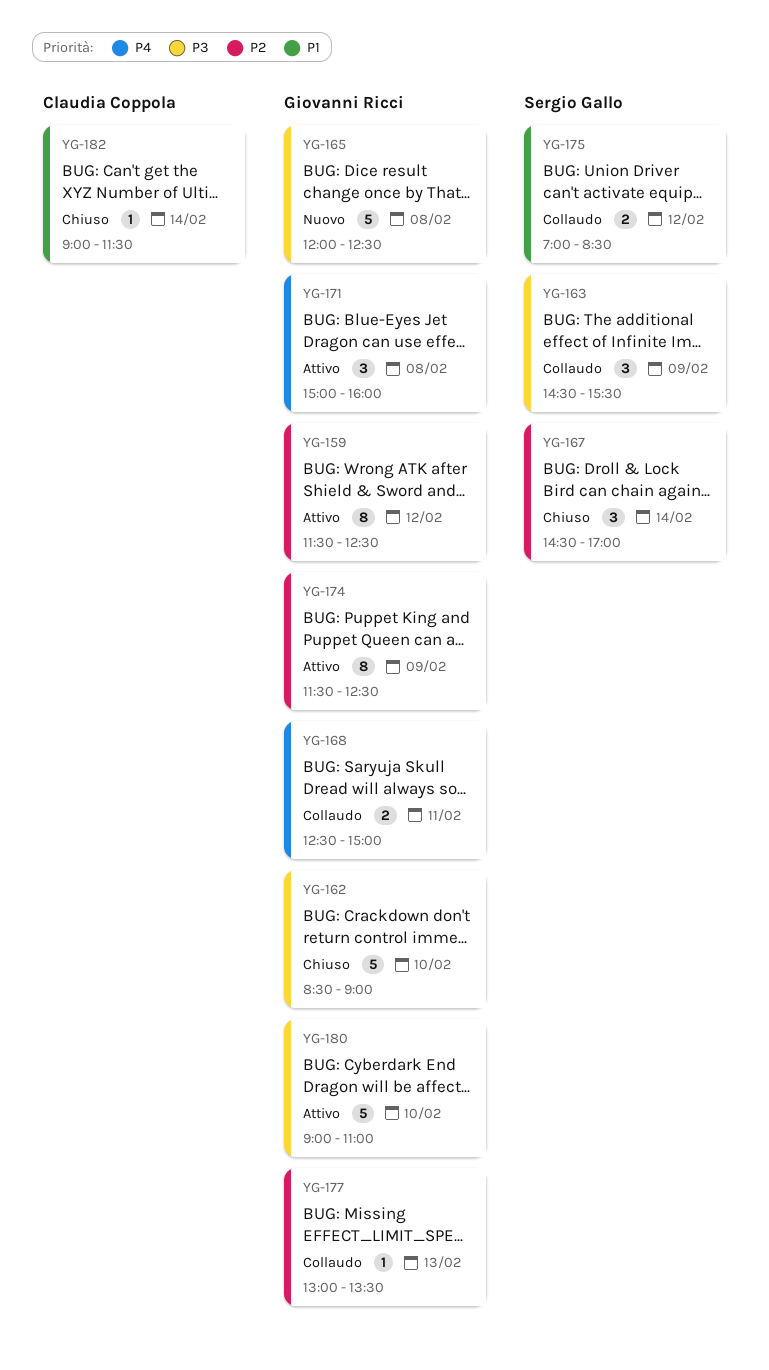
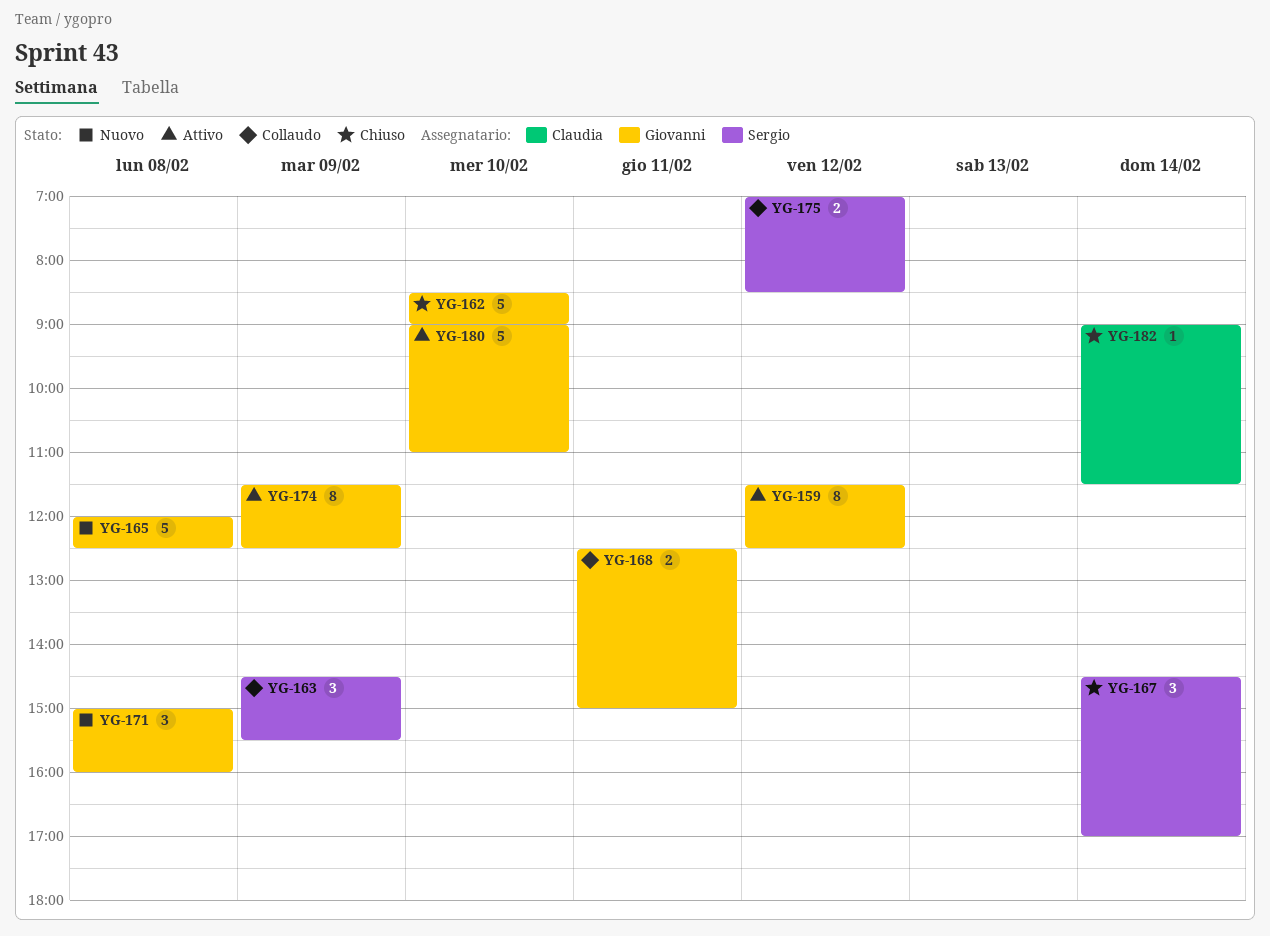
YG-171, status: Attivo -> Nuovo
YG-177: present -> none

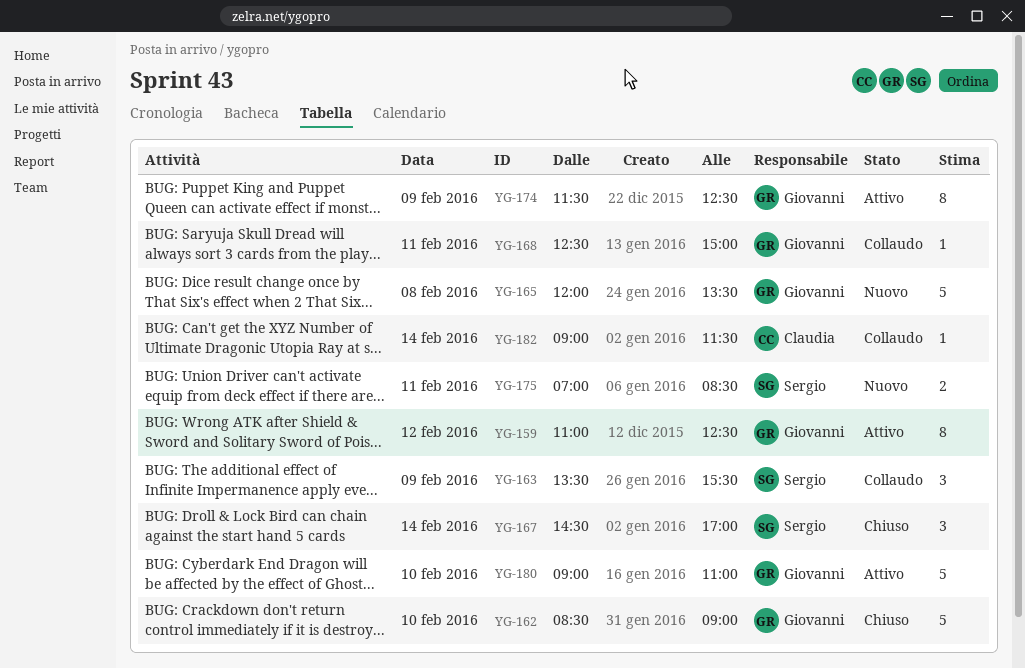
YG-159, begins: 11:30 -> 11:00
YG-163, begins: 14:30 -> 13:30
YG-165, ends: 12:30 -> 13:30
YG-168, estimate: 2 -> 1
YG-171: present -> none
YG-175, status: Collaudo -> Nuovo
YG-175, day: Feb 12 -> Feb 11
YG-182, status: Chiuso -> Collaudo

